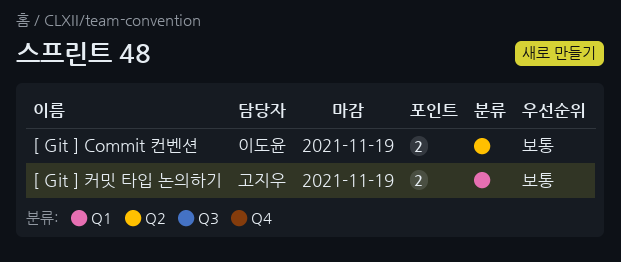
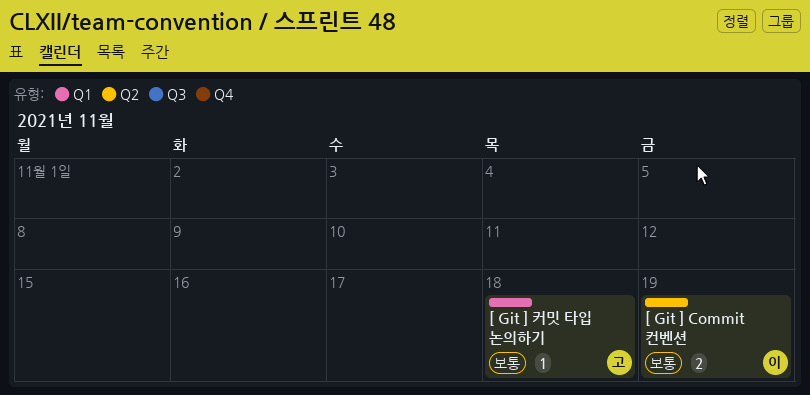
[ Git ] 커밋 타입 논의하기, estimate: 2 -> 1
[ Git ] 커밋 타입 논의하기, due: Nov 19 -> Nov 18

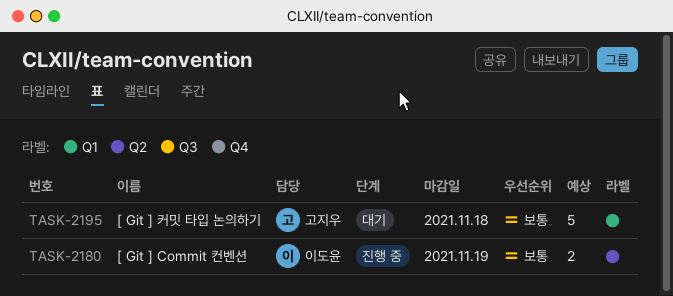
[ Git ] 커밋 타입 논의하기, estimate: 1 -> 5

